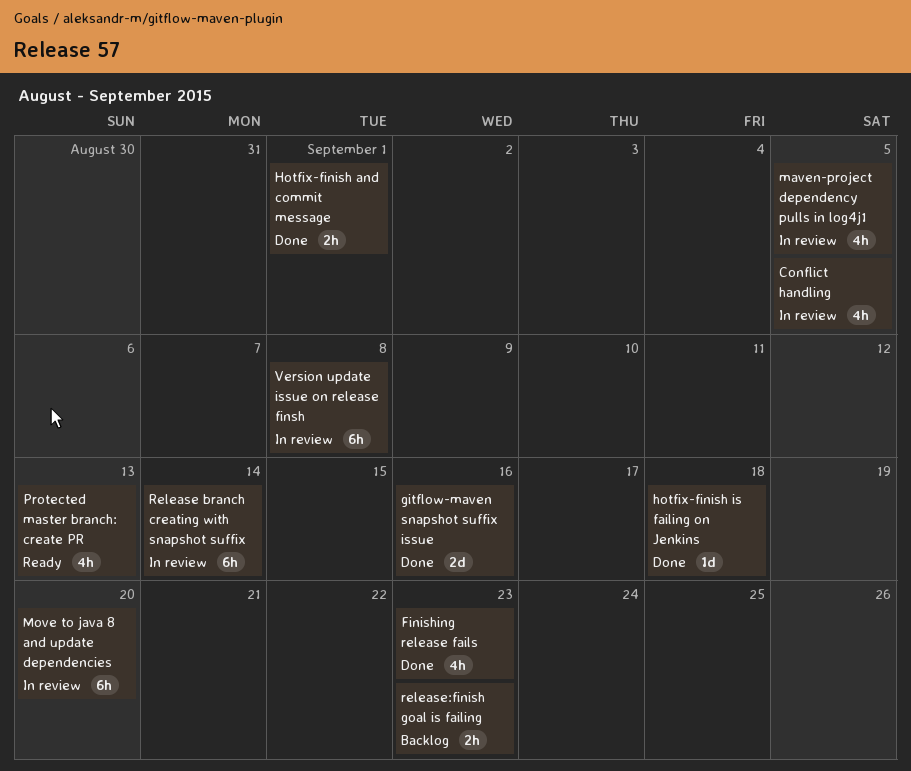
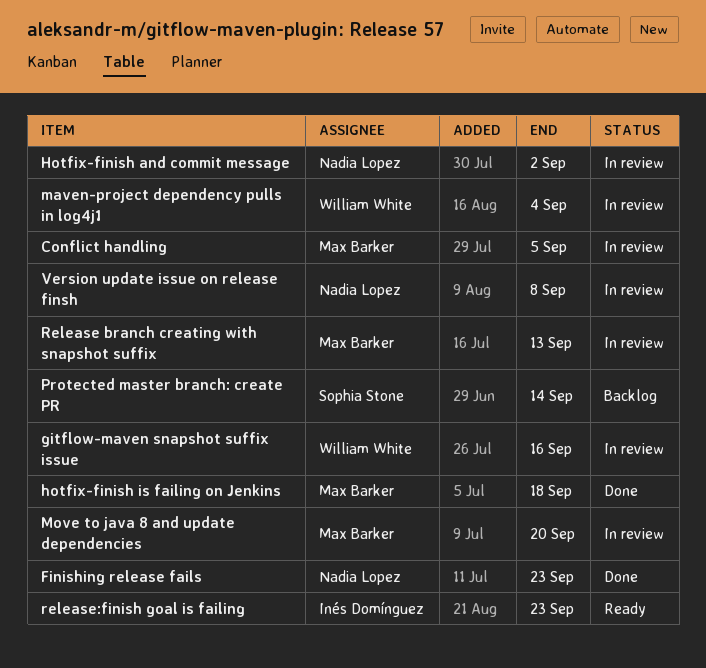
gitflow-maven snapshot suffix issue, status: Done -> In review
Hotfix-finish and commit message, status: Done -> In review
Hotfix-finish and commit message, due: Sep 1 -> Sep 2
maven-project dependency pulls in log4j1, due: Sep 5 -> Sep 4
Protected master branch: create PR, status: Ready -> Backlog
Protected master branch: create PR, due: Sep 13 -> Sep 14
Release branch creating with snapshot suffix, due: Sep 14 -> Sep 13
release:finish goal is failing, status: Backlog -> Ready

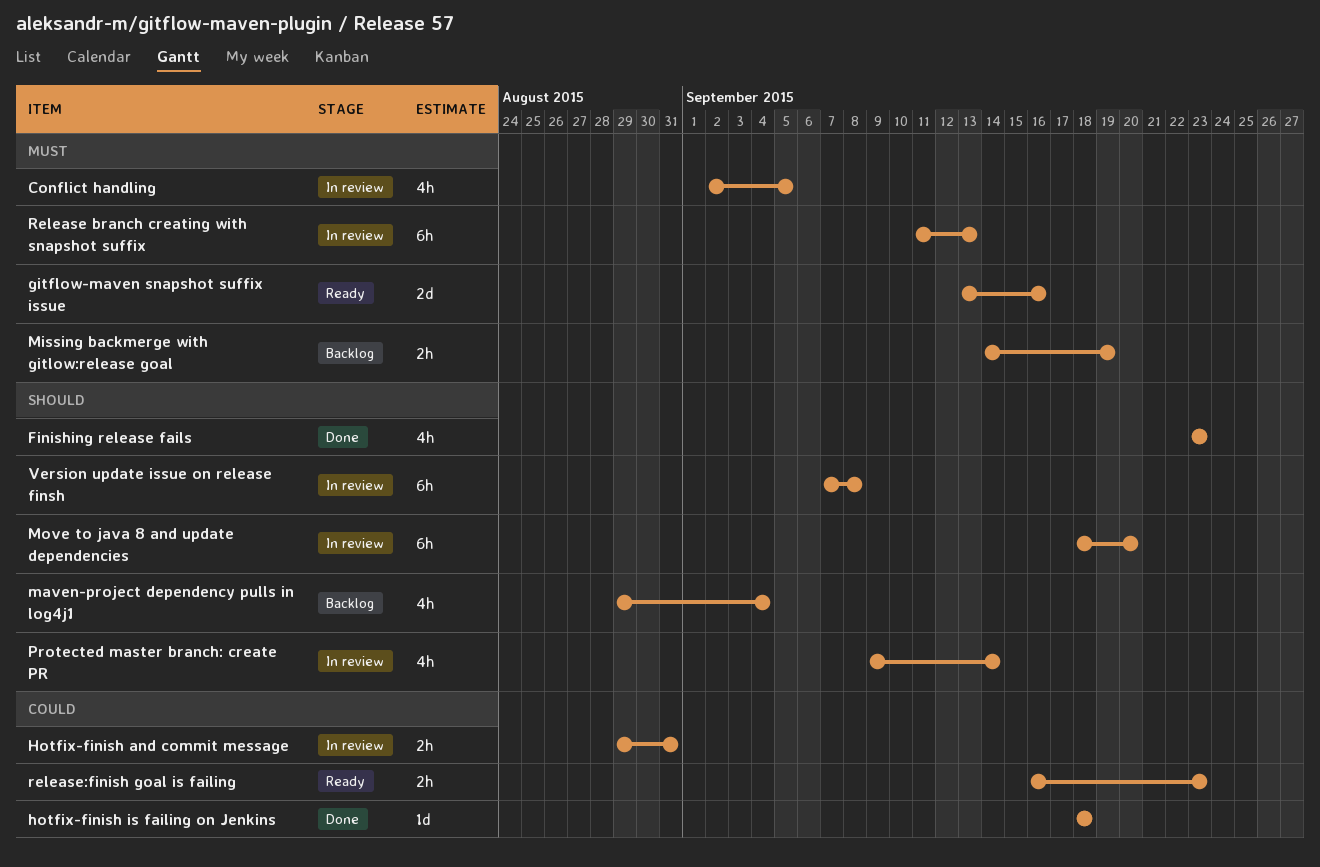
gitflow-maven snapshot suffix issue, status: In review -> Ready
Hotfix-finish and commit message, due: Sep 2 -> Aug 31
maven-project dependency pulls in log4j1, status: In review -> Backlog
Missing backmerge with gitlow:release goal: none -> present
Protected master branch: create PR, status: Backlog -> In review

